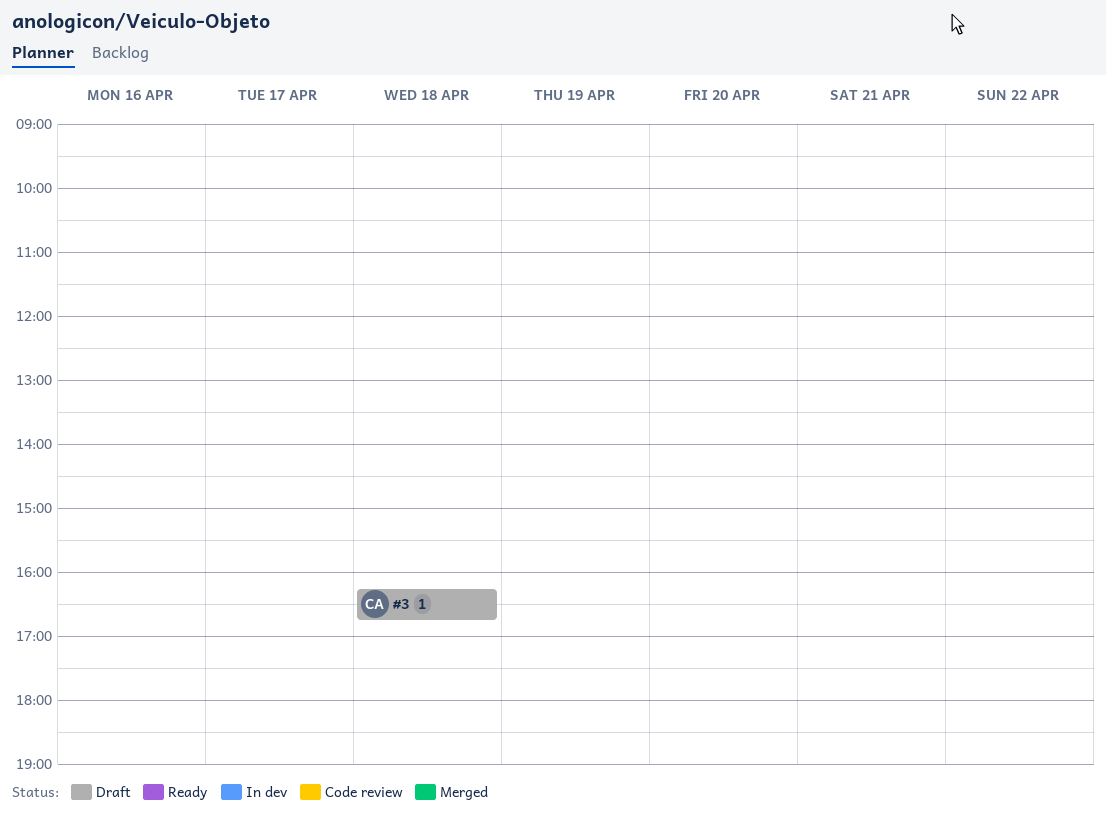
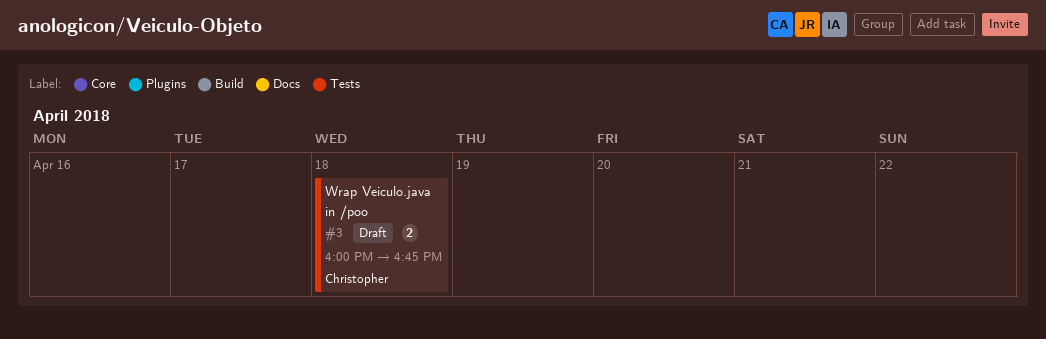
#3, estimate: 1 -> 2
#3, begins: 16:15 -> 16:00

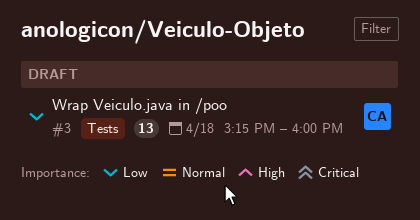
#3, estimate: 2 -> 13
#3, begins: 16:00 -> 15:15
#3, ends: 16:45 -> 16:00

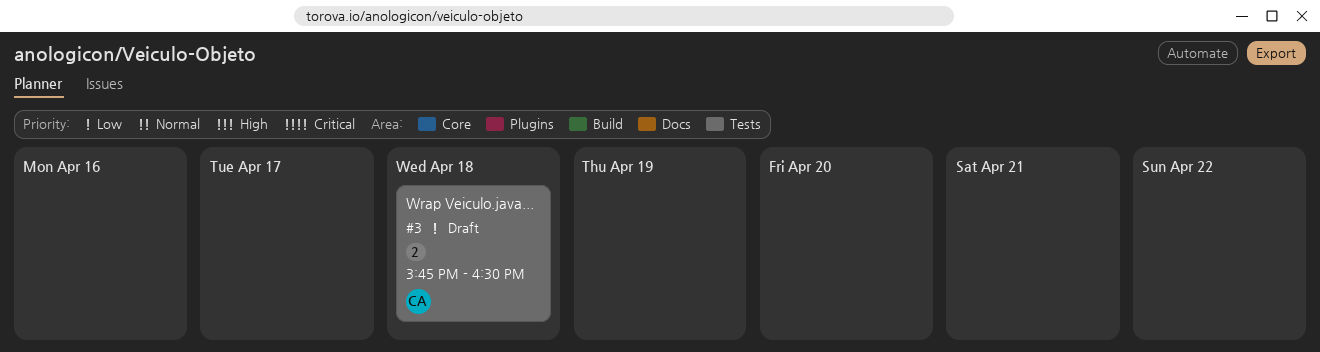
#3, estimate: 13 -> 2
#3, begins: 15:15 -> 15:45
#3, ends: 16:00 -> 16:30

